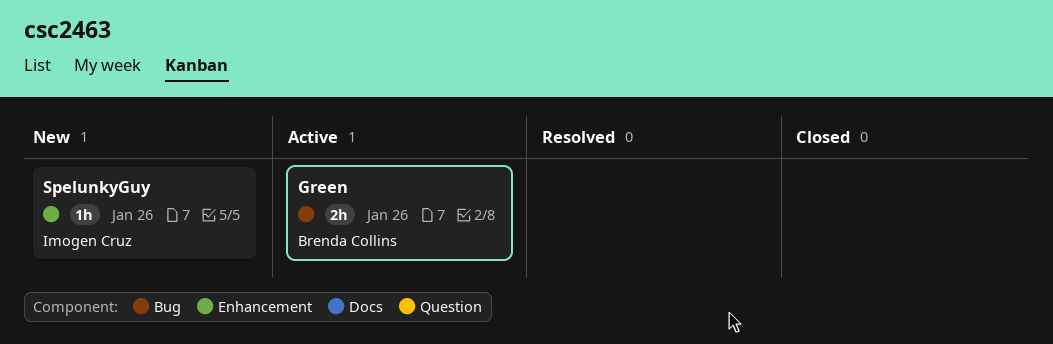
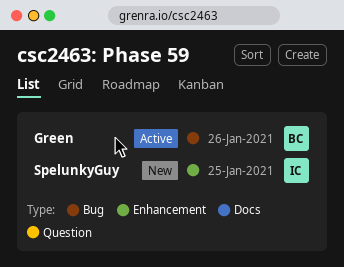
SpelunkyGuy, due: Jan 26 -> Jan 25

